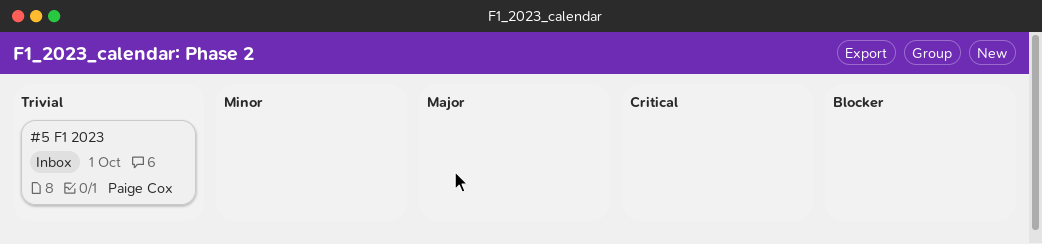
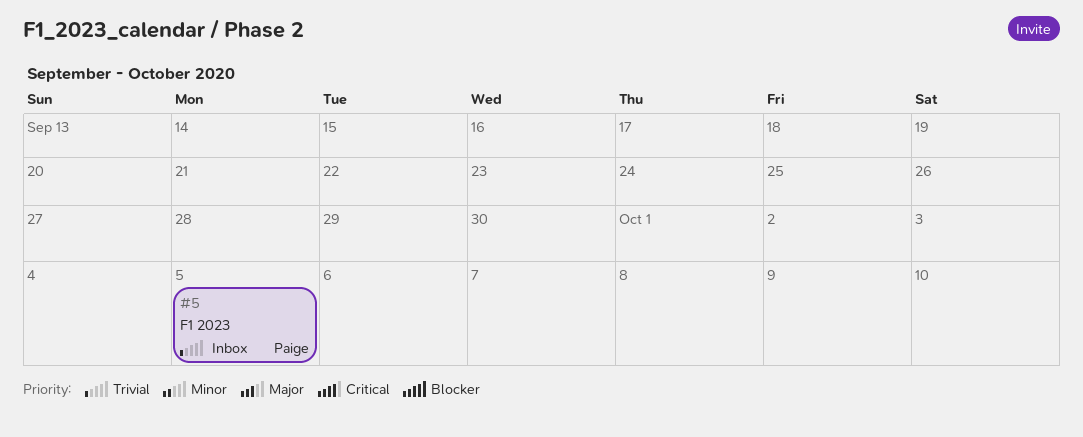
#5, due: Oct 1 -> Oct 5

